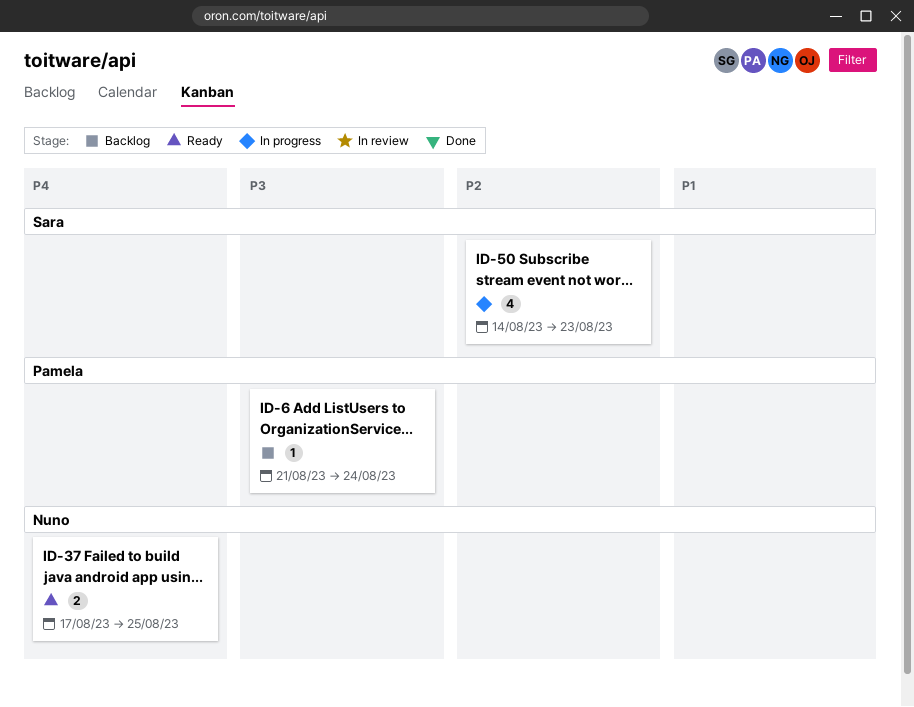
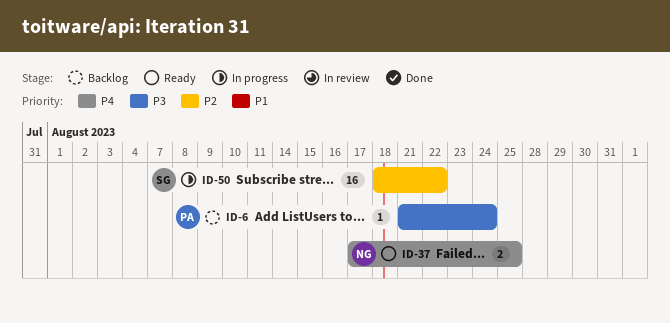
ID-50, estimate: 4 -> 16
ID-50, start: Aug 14 -> Aug 18
ID-50, due: Aug 23 -> Aug 22

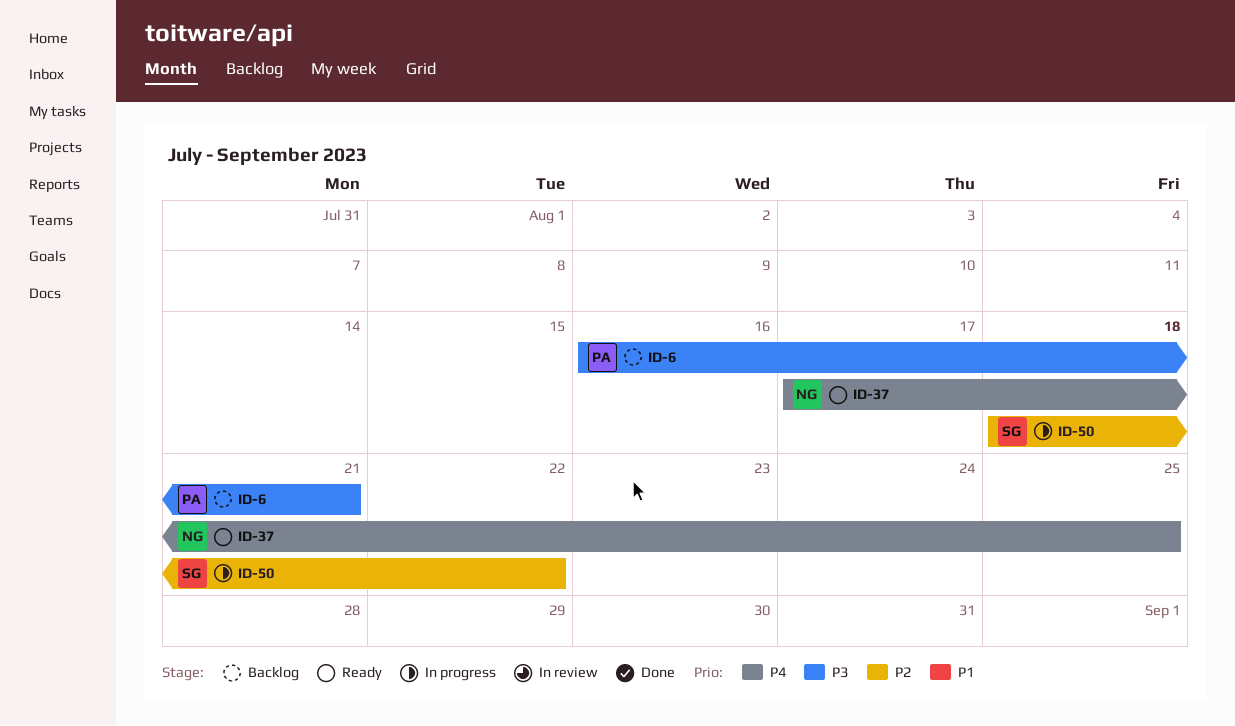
ID-6, start: Aug 21 -> Aug 16
ID-6, due: Aug 24 -> Aug 21

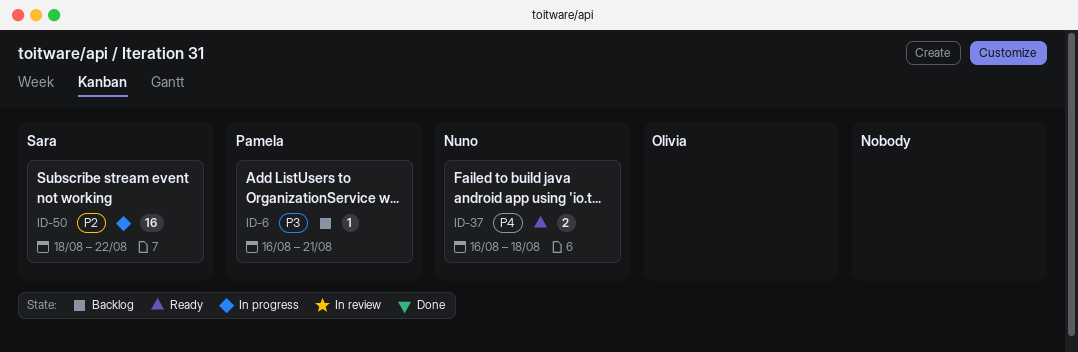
ID-37, start: Aug 17 -> Aug 16
ID-37, due: Aug 25 -> Aug 18

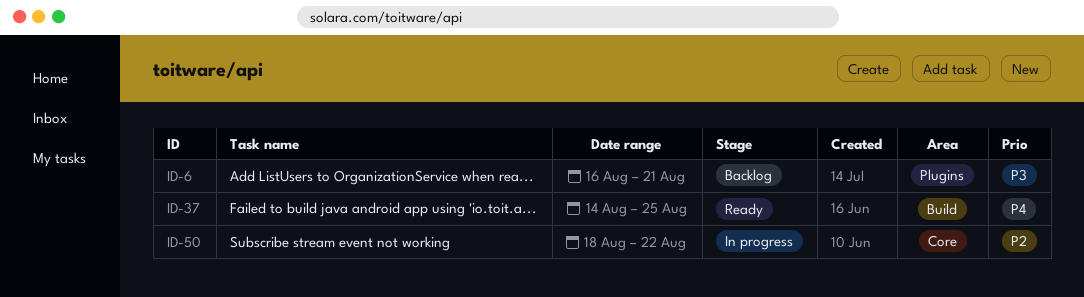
ID-37, start: Aug 16 -> Aug 14
ID-37, due: Aug 18 -> Aug 25

